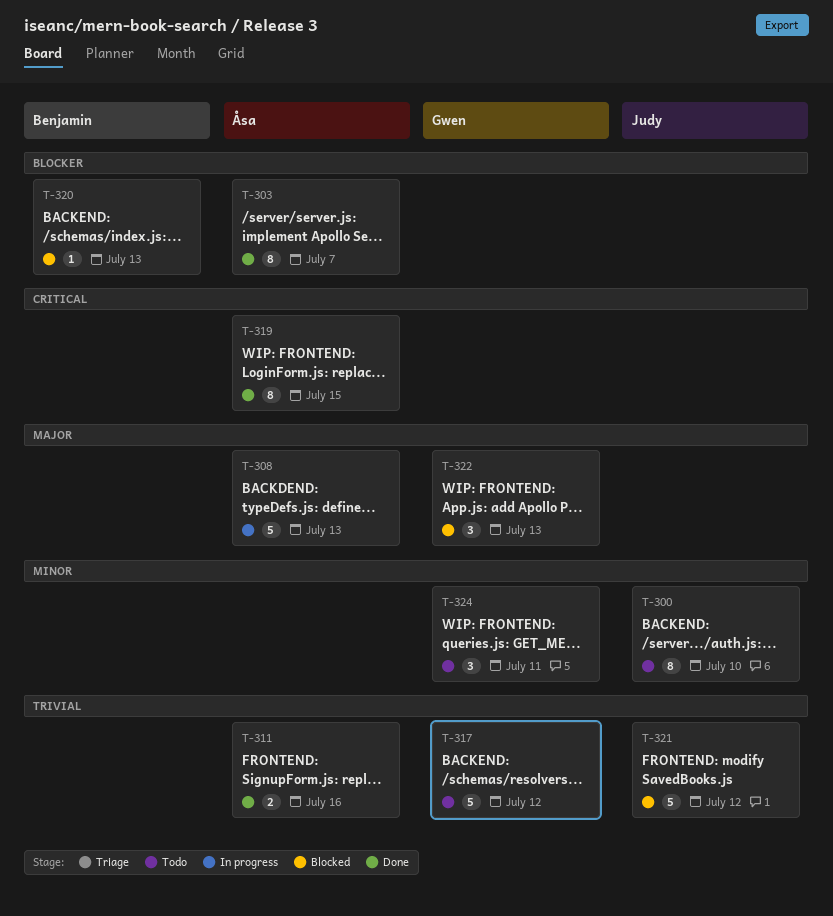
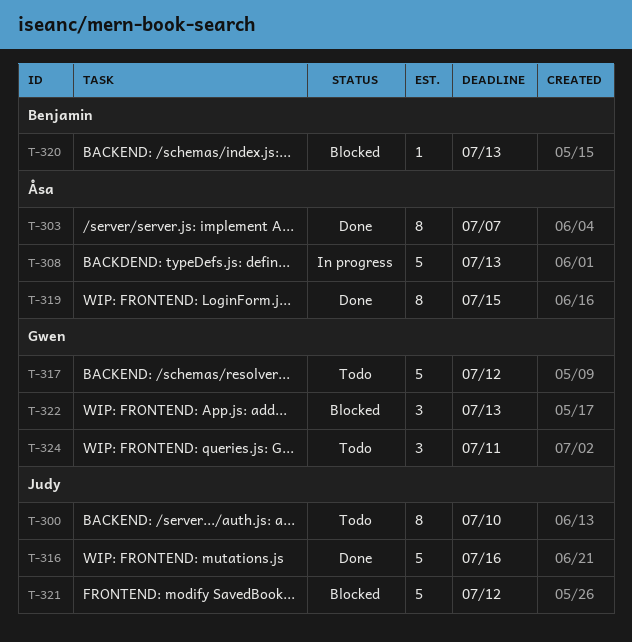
T-311: present -> none
T-316: none -> present

